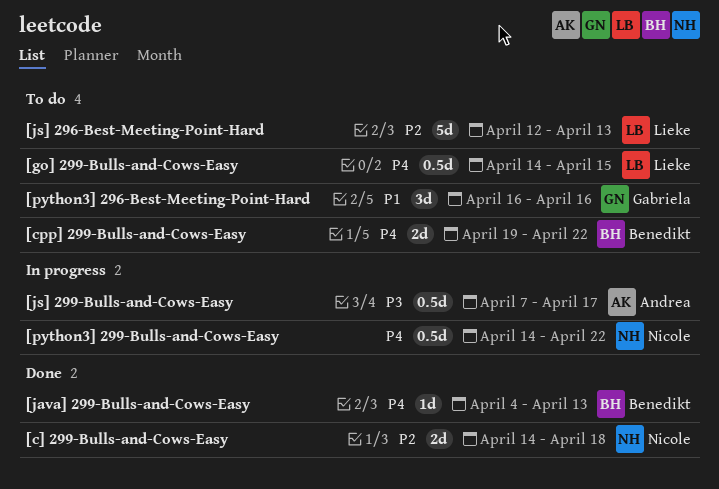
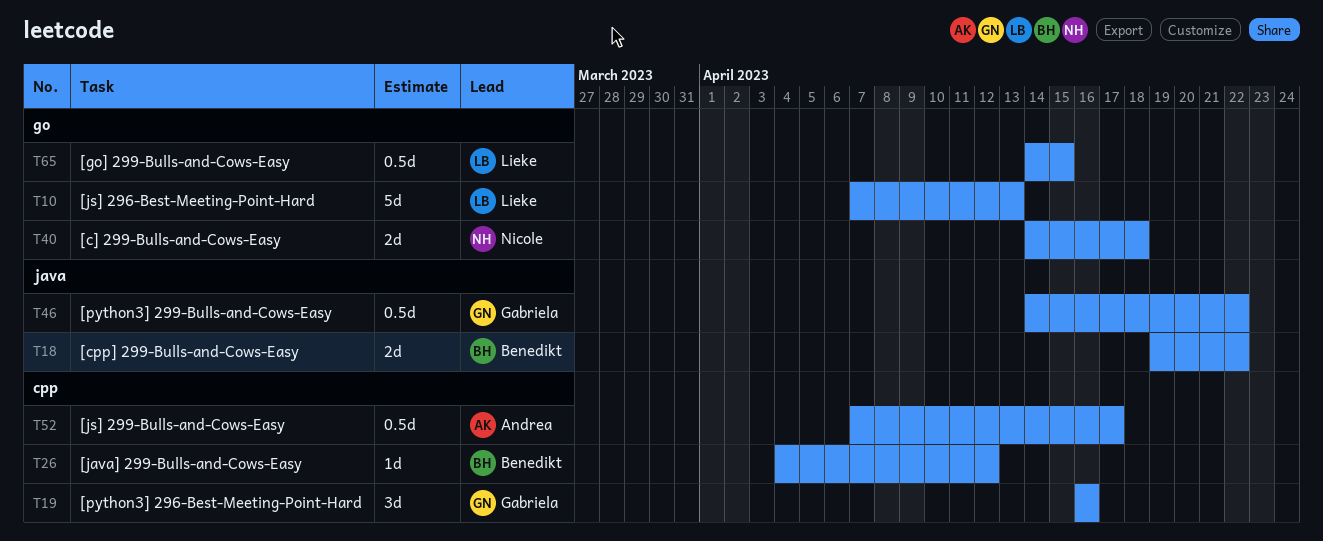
[java] 299-Bulls-and-Cows-Easy, due: Apr 13 -> Apr 12
[js] 296-Best-Meeting-Point-Hard, start: Apr 12 -> Apr 7
[python3] 299-Bulls-and-Cows-Easy, owner: Nicole -> Gabriela

